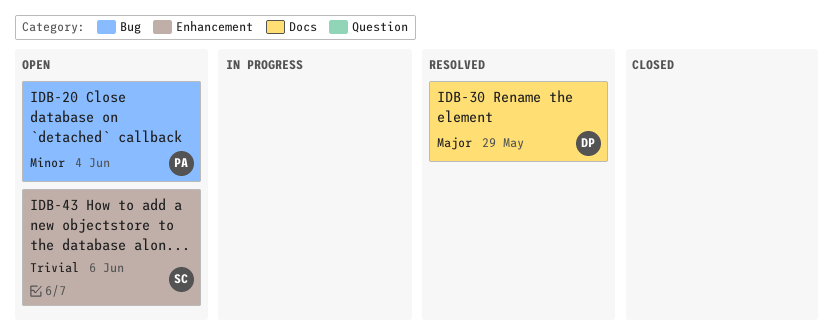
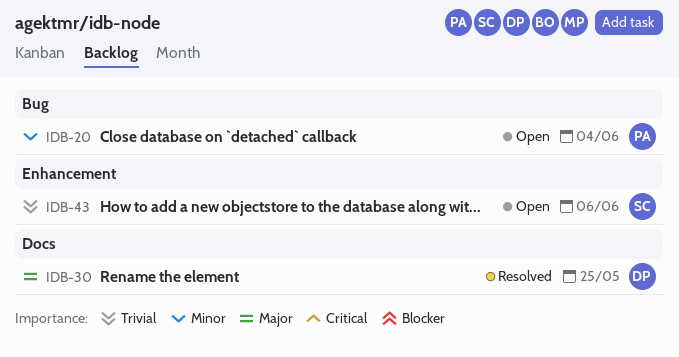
IDB-30, due: May 29 -> May 25

